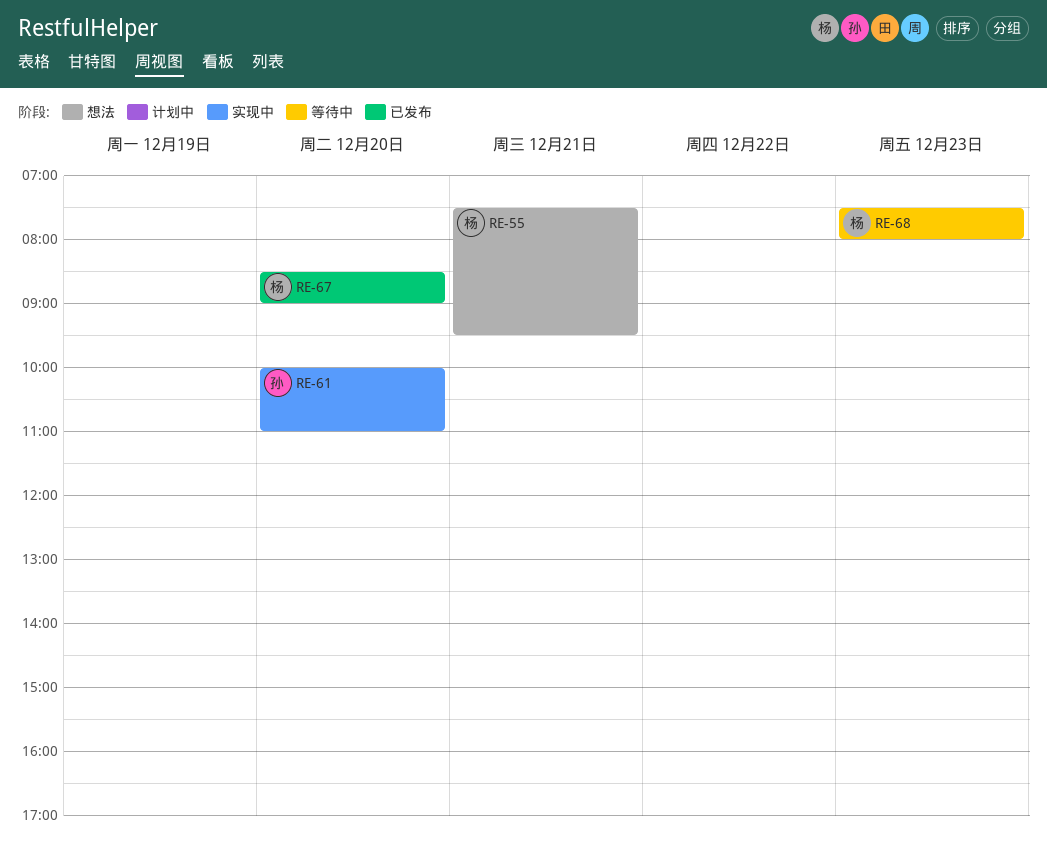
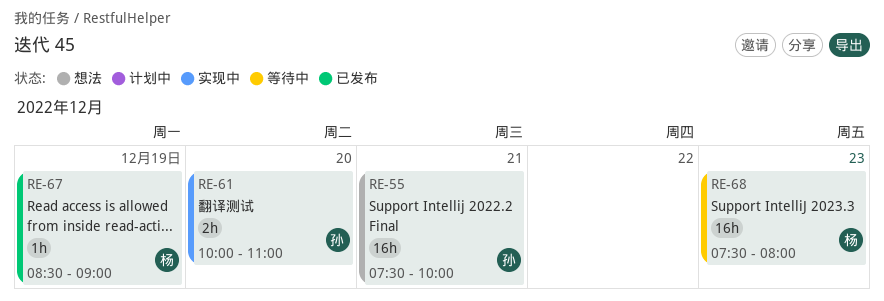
RE-55, owner: 杨 -> 孙
RE-55, ends: 09:30 -> 10:00
RE-67, day: Dec 20 -> Dec 19

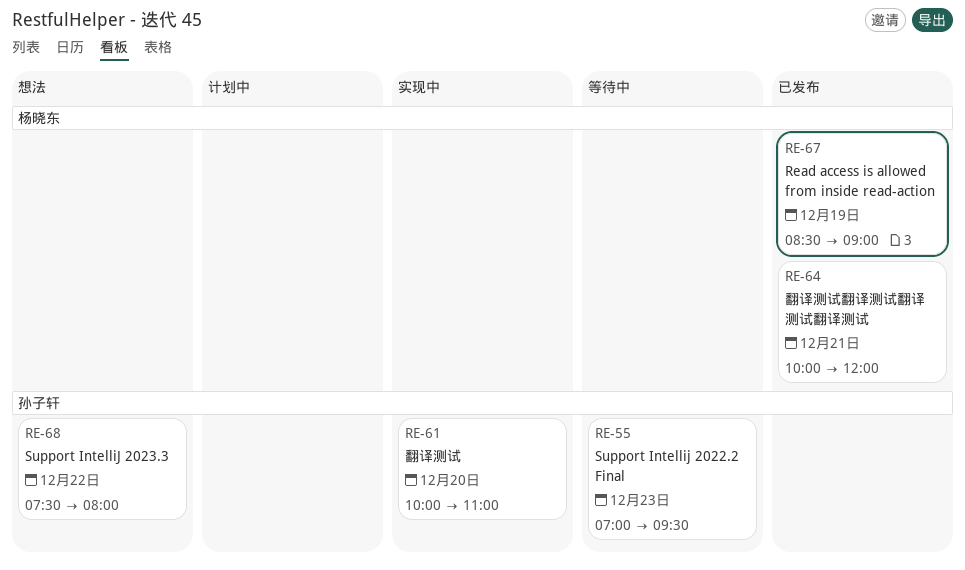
RE-55, status: 想法 -> 等待中
RE-55, day: Dec 21 -> Dec 23
RE-55, begins: 07:30 -> 07:00
RE-55, ends: 10:00 -> 09:30
RE-64: none -> present
RE-68, status: 等待中 -> 想法
RE-68, owner: 杨晓东 -> 孙子轩
RE-68, day: Dec 23 -> Dec 22

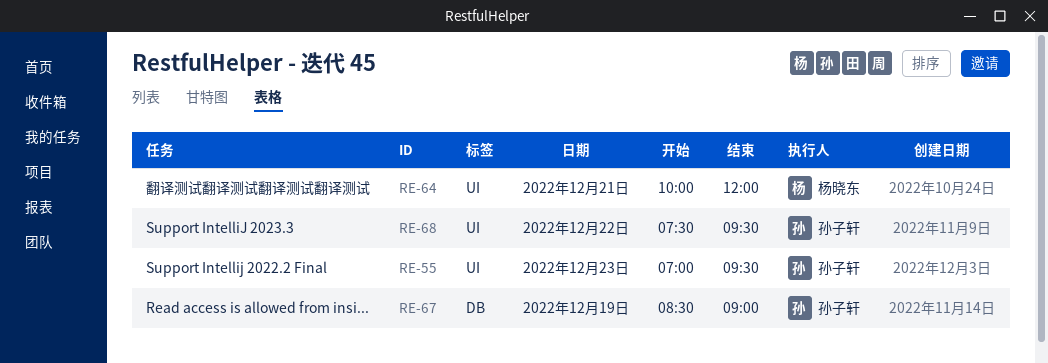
RE-61: present -> none
RE-67, owner: 杨晓东 -> 孙子轩
RE-68, ends: 08:00 -> 09:30

